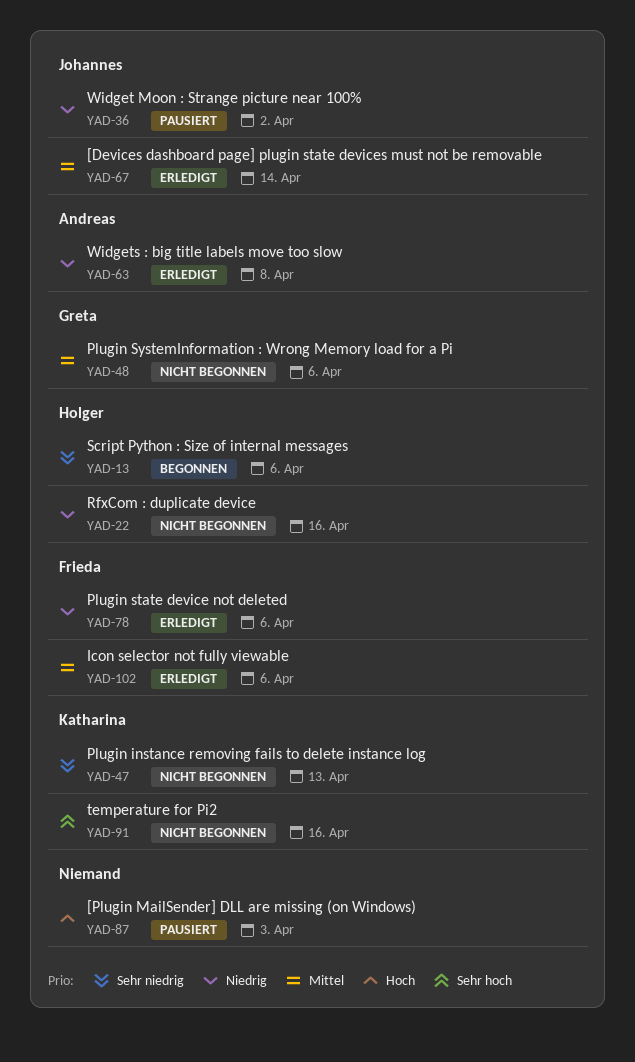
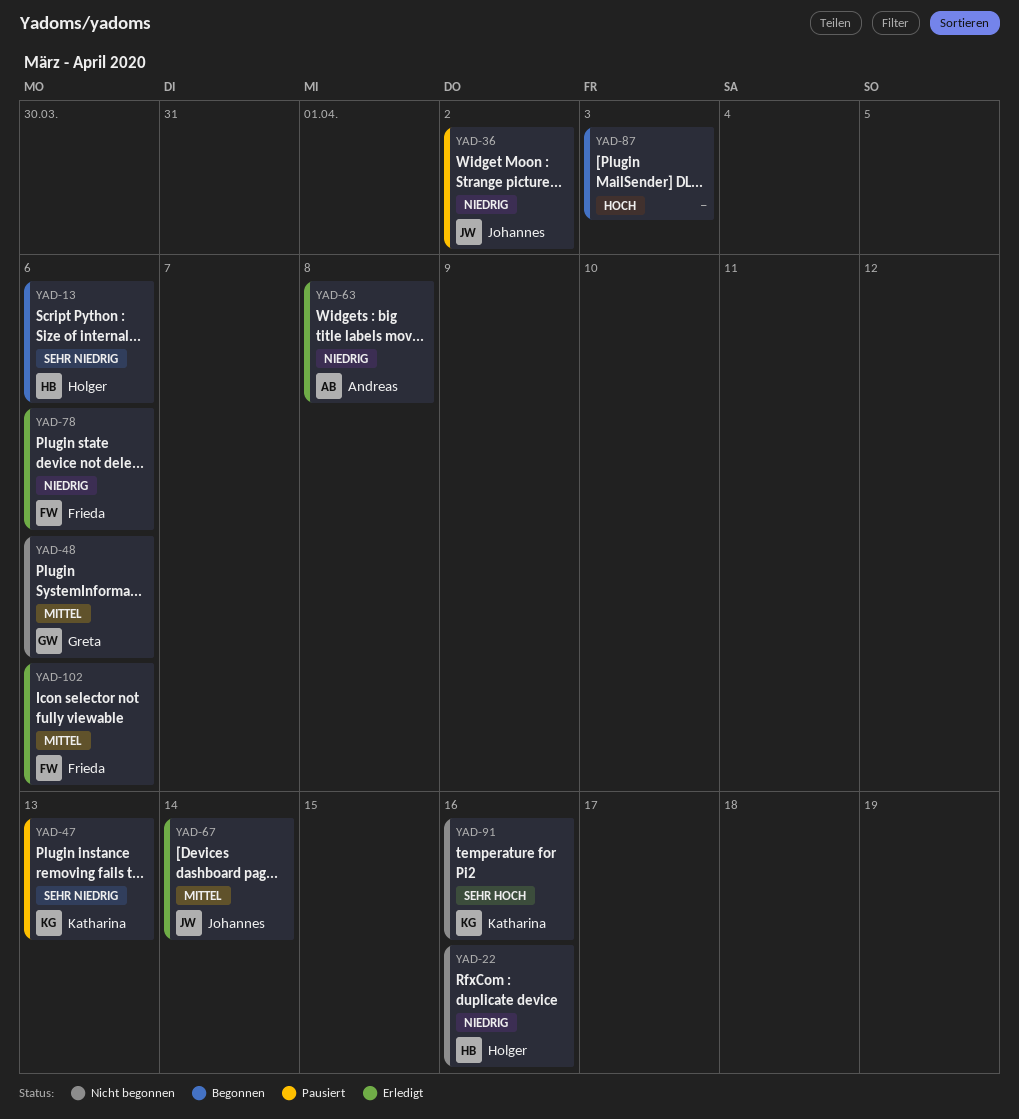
YAD-47, status: Nicht begonnen -> Pausiert
YAD-87, status: Pausiert -> Begonnen

